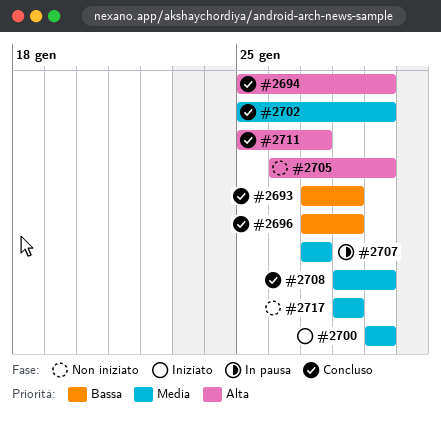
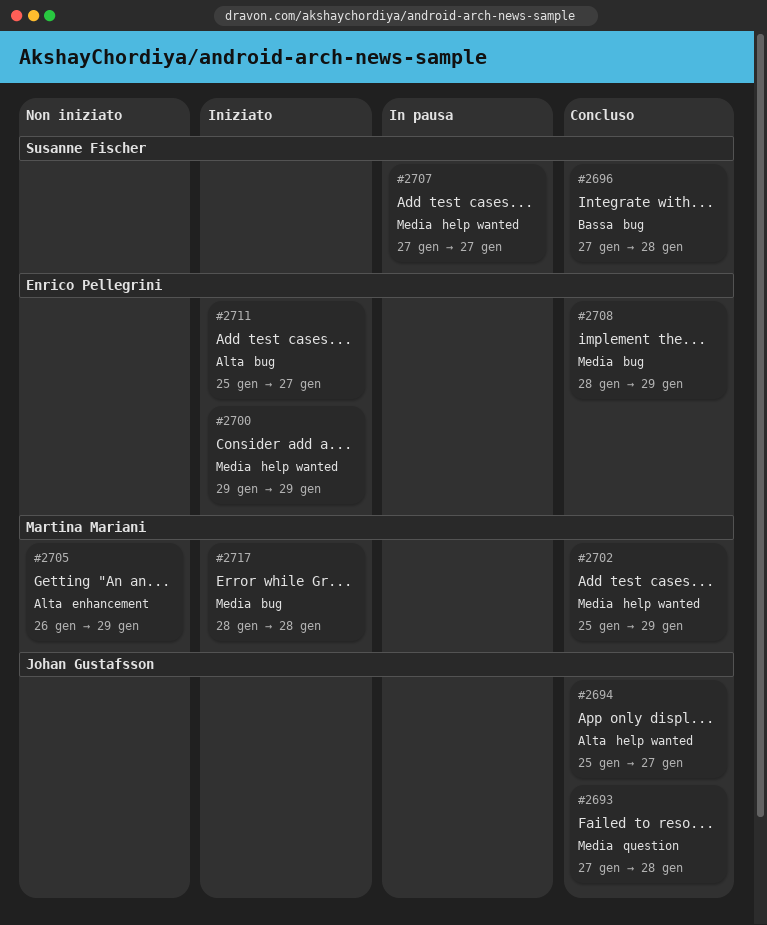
#2693, priority: Bassa -> Media
#2694, due: Jan 29 -> Jan 27
#2711, status: Concluso -> Iniziato
#2717, status: Non iniziato -> Iniziato

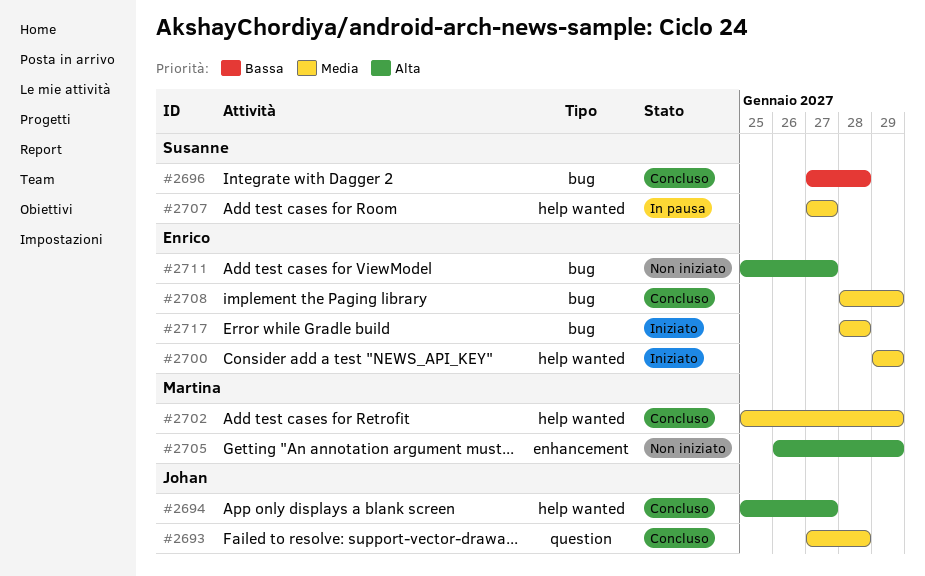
#2711, status: Iniziato -> Non iniziato
#2717, owner: Martina Mariani -> Enrico Pellegrini

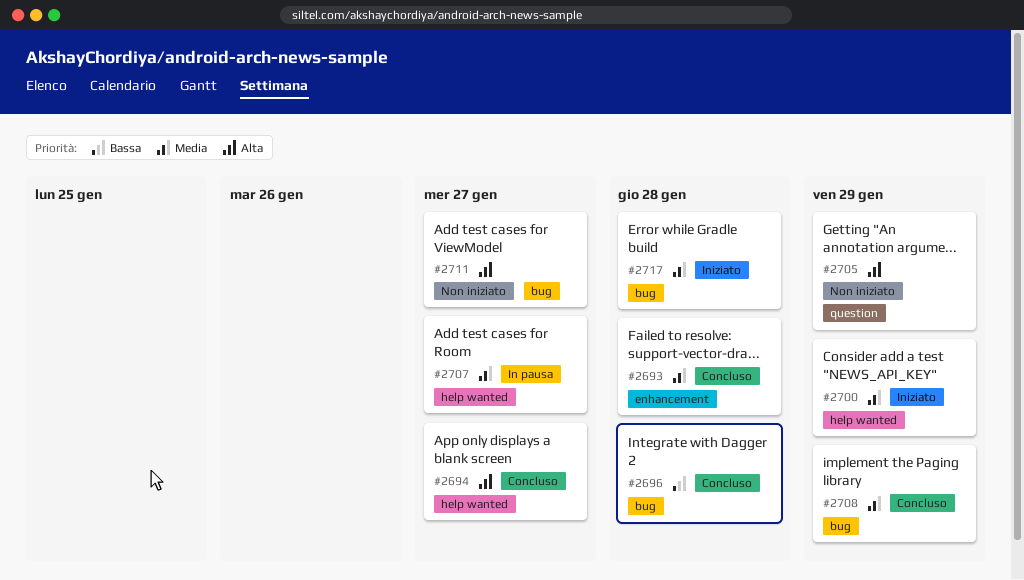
#2693, label: question -> enhancement
#2702: present -> none
#2705, label: enhancement -> question

